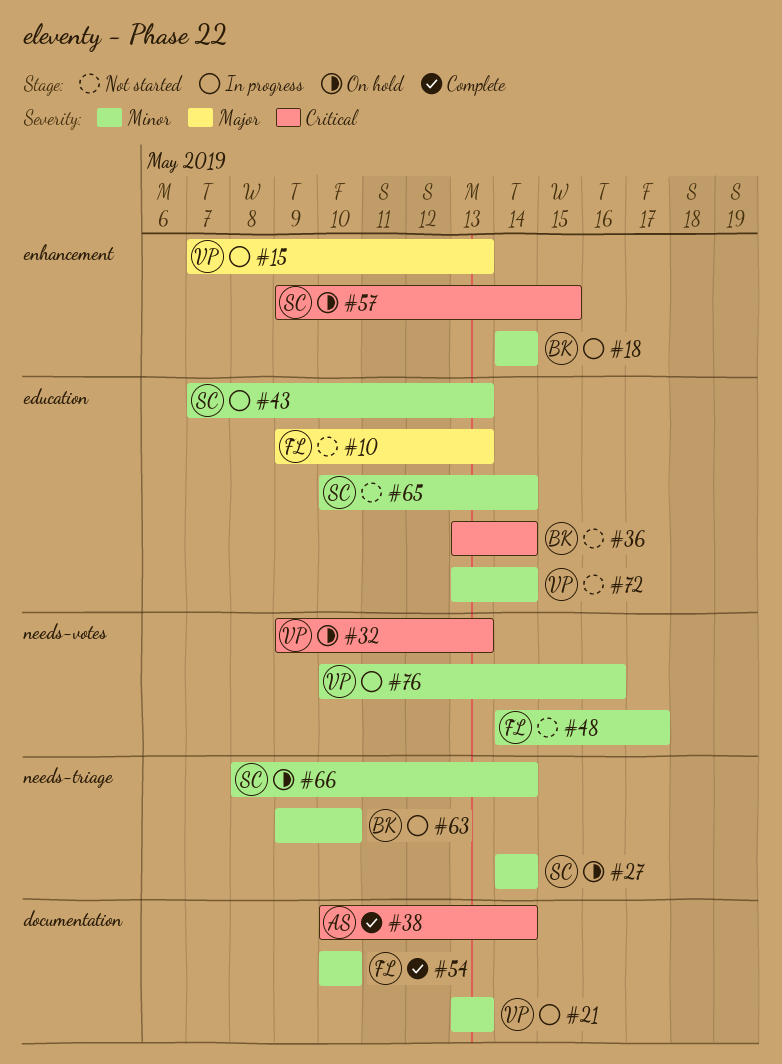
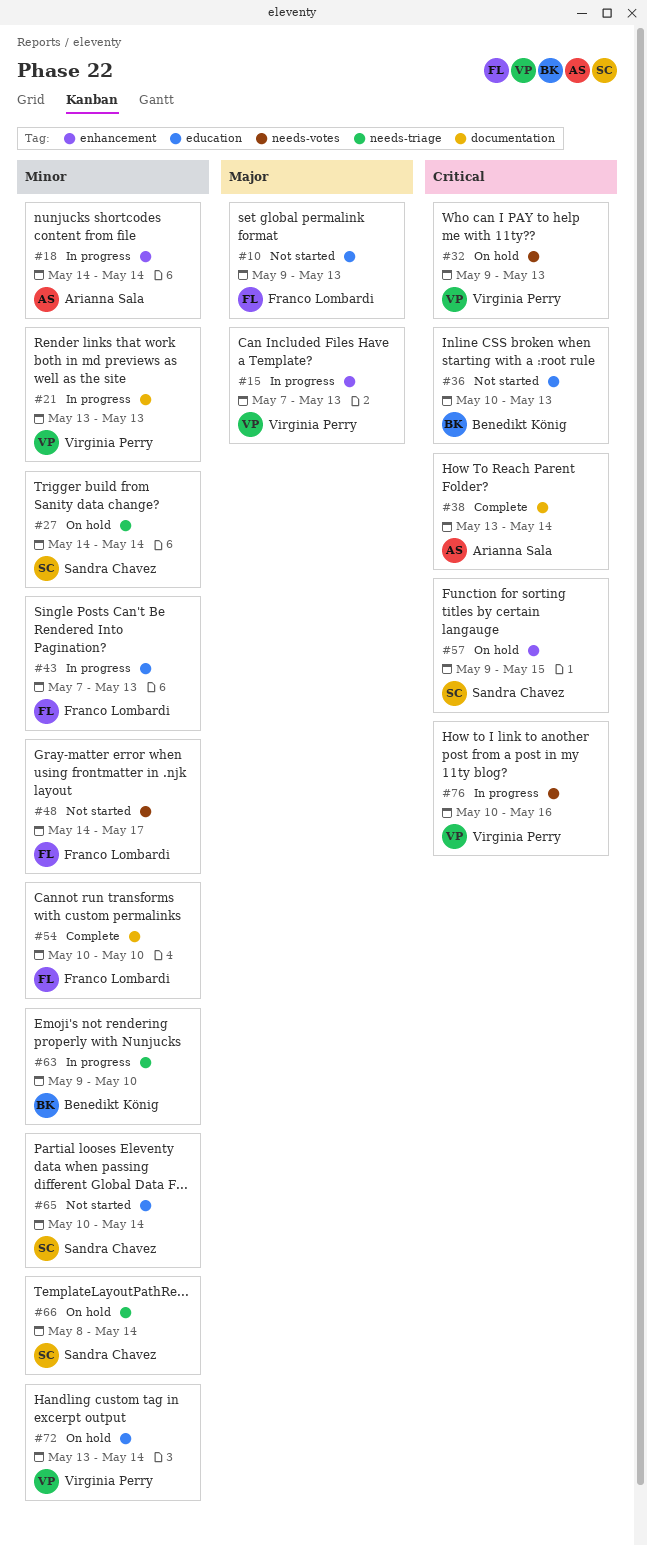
#18, owner: Benedikt König -> Arianna Sala
#36, start: May 13 -> May 10
#36, due: May 14 -> May 13
#38, start: May 10 -> May 13
#43, owner: Sandra Chavez -> Franco Lombardi
#72, status: Not started -> On hold
#76, priority: Minor -> Critical

